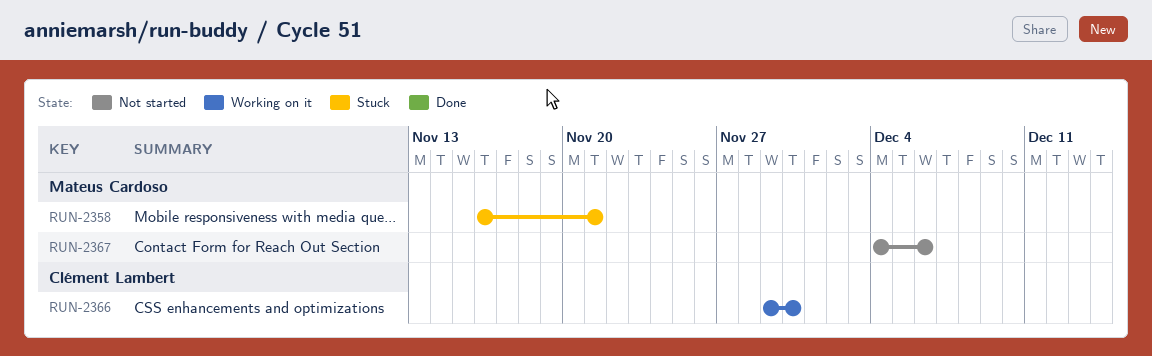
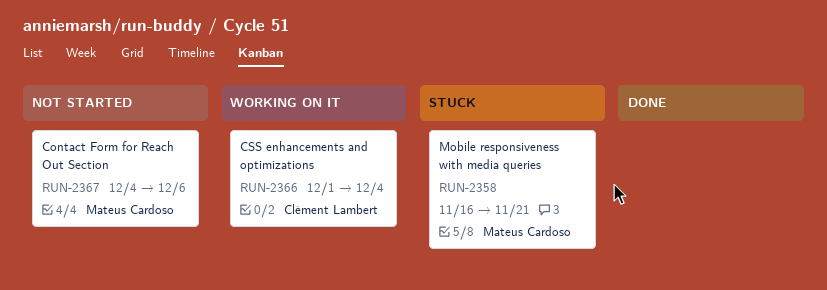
RUN-2366, start: Nov 29 -> Dec 1
RUN-2366, due: Nov 30 -> Dec 4

